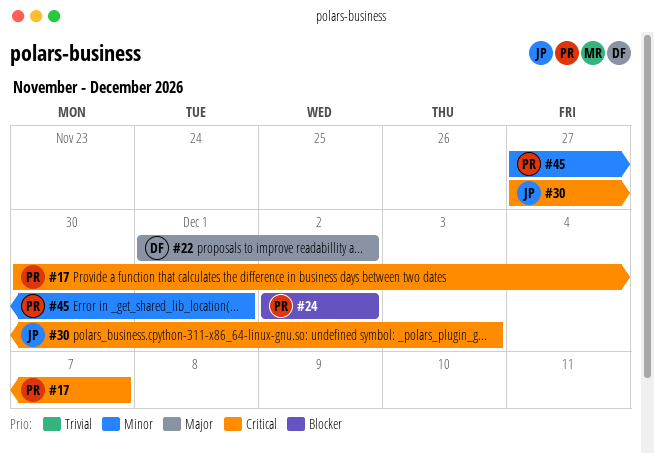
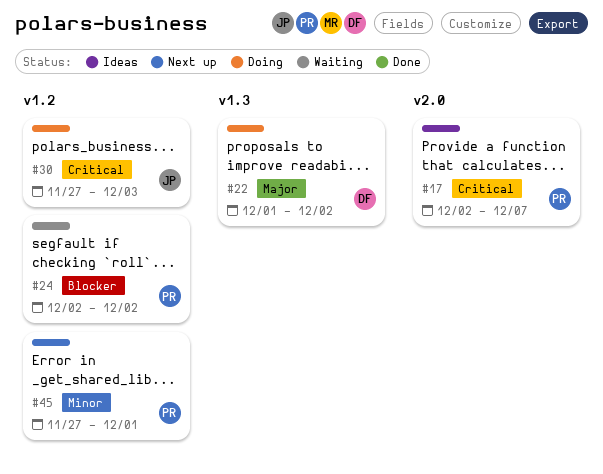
#17, start: Nov 30 -> Dec 2

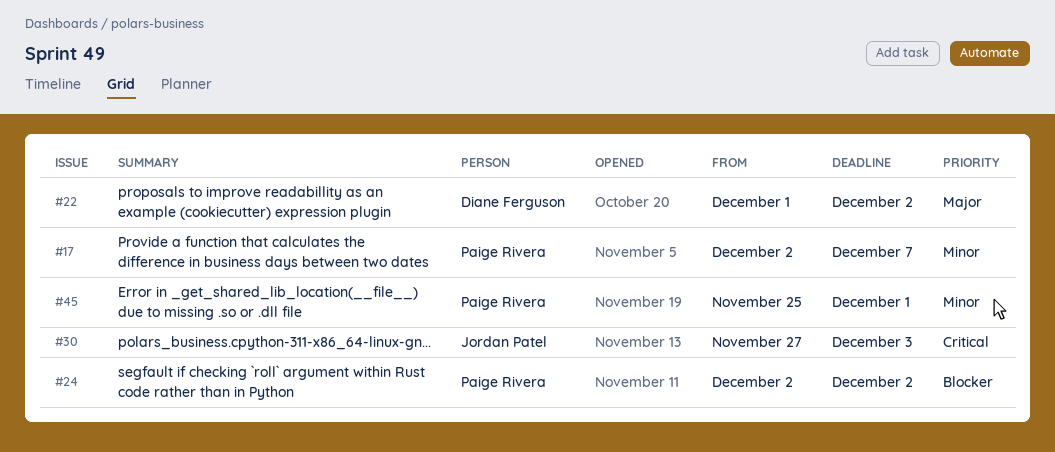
#17, priority: Critical -> Minor
#45, start: Nov 27 -> Nov 25

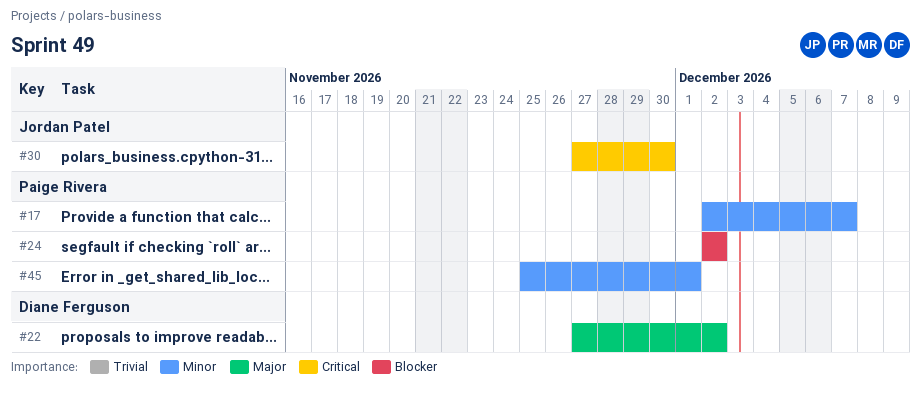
#22, start: Dec 1 -> Nov 27
#30, due: Dec 3 -> Nov 30

